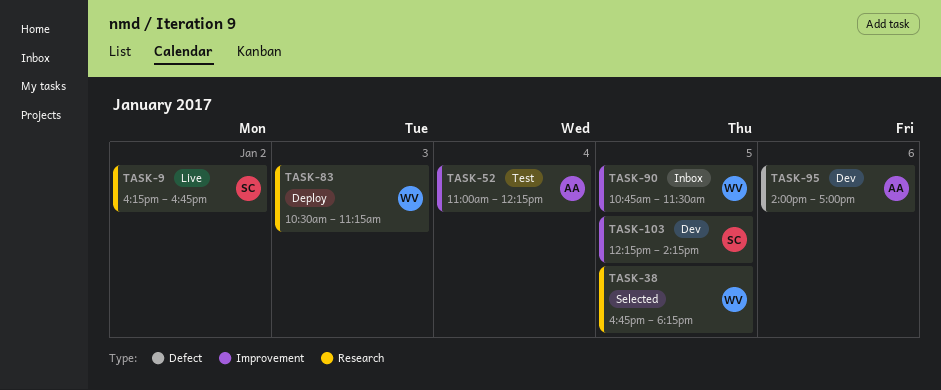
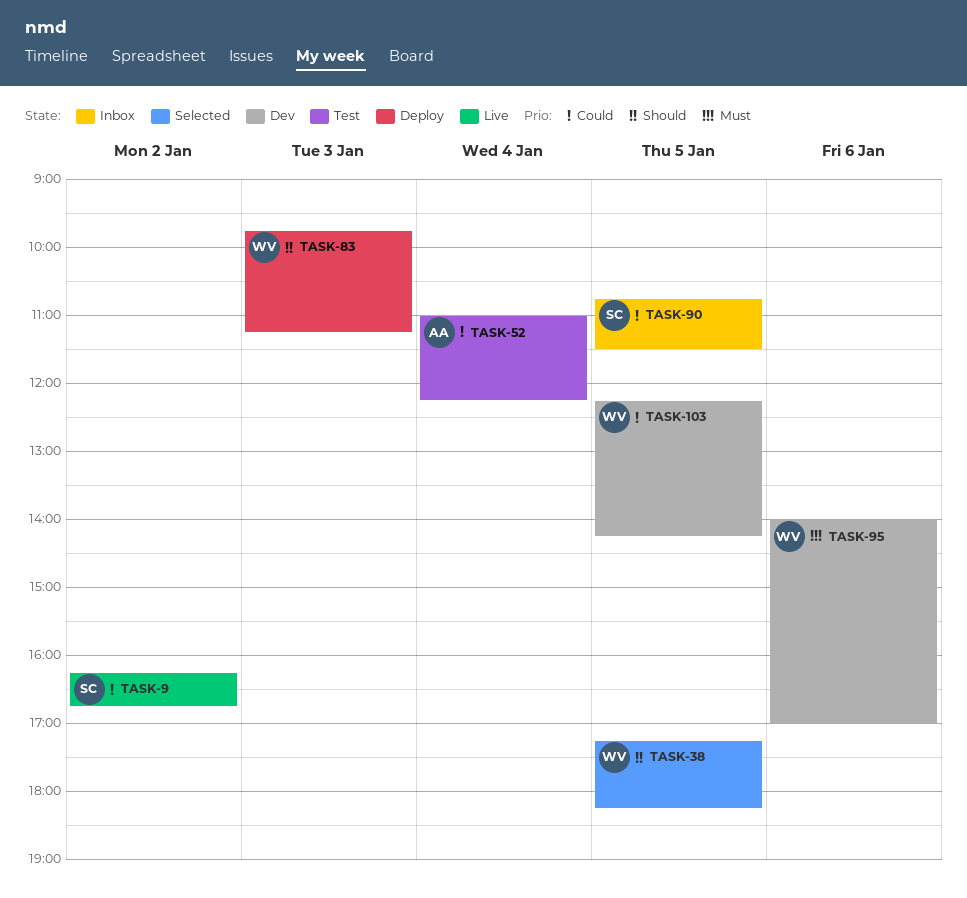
TASK-38, begins: 16:45 -> 17:15
TASK-83, begins: 10:30 -> 09:45
TASK-90, owner: WV -> SC
TASK-95, owner: AA -> WV
TASK-103, owner: SC -> WV

